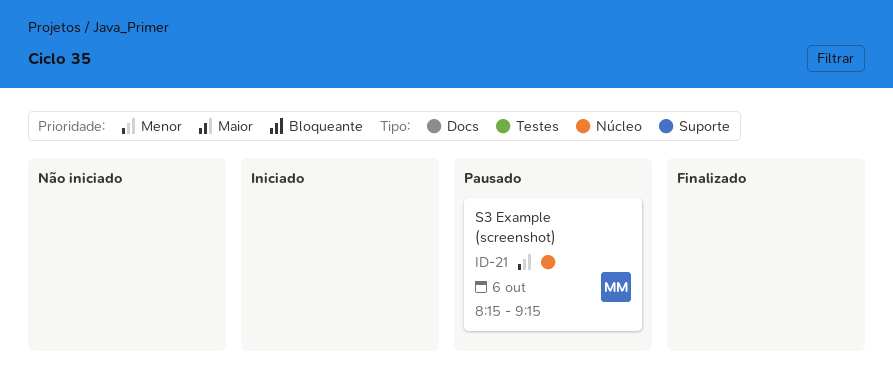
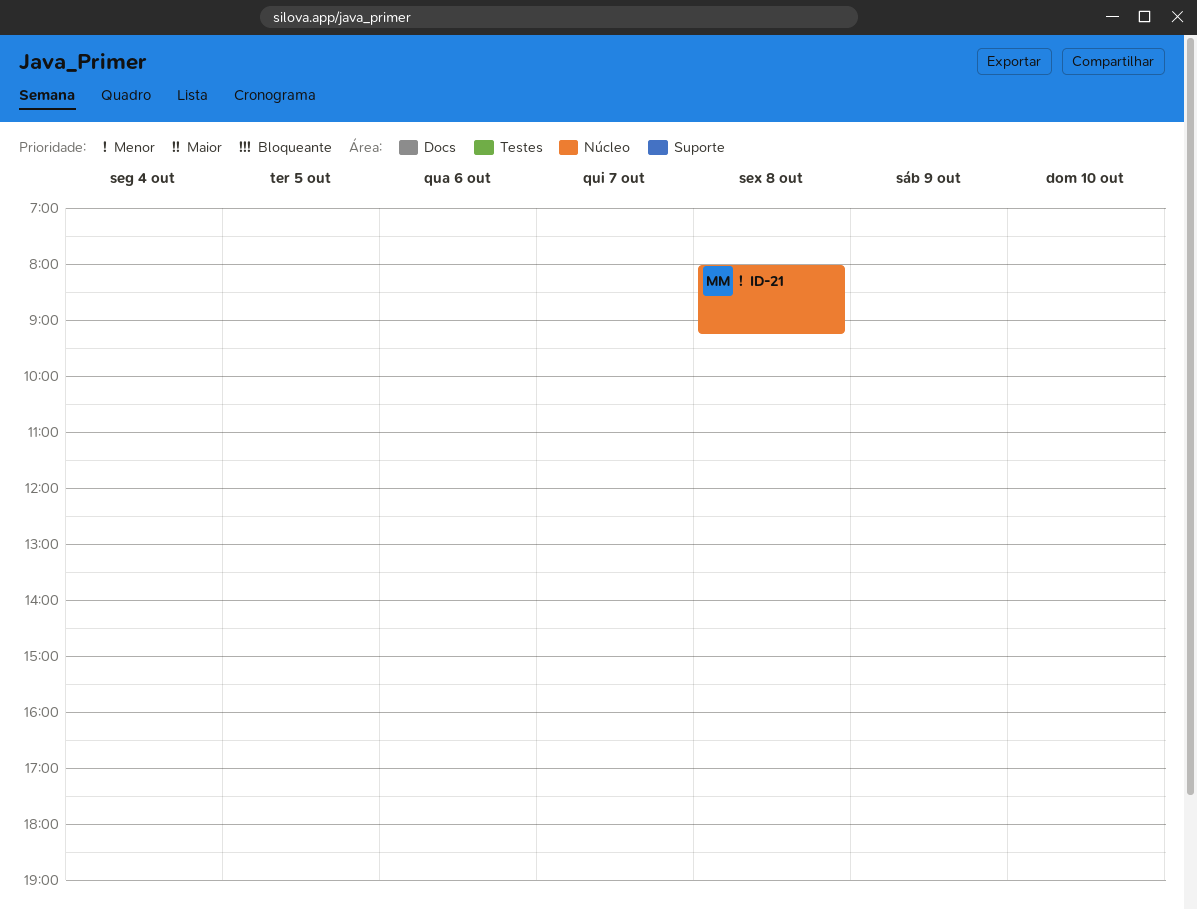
ID-21, day: Oct 6 -> Oct 8
ID-21, begins: 08:15 -> 08:00

